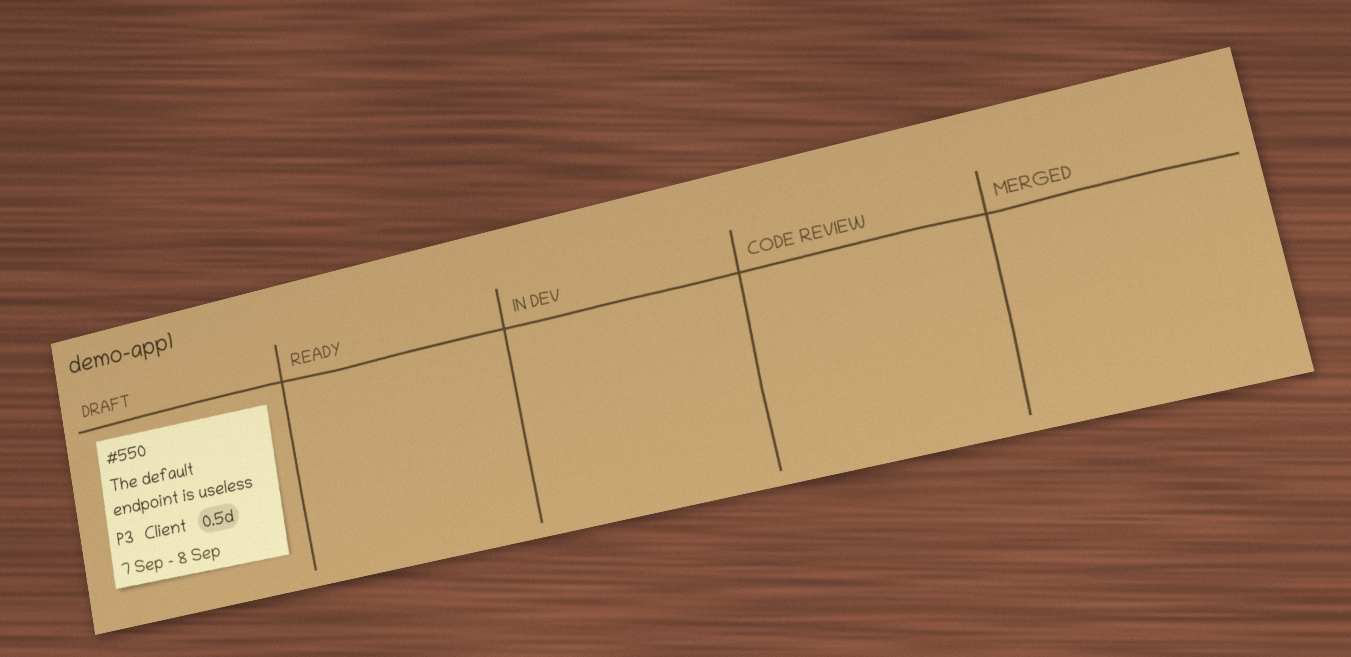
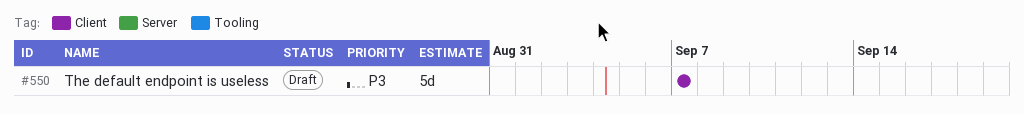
#550, estimate: 0.5d -> 5d
#550, due: Sep 8 -> Sep 7

